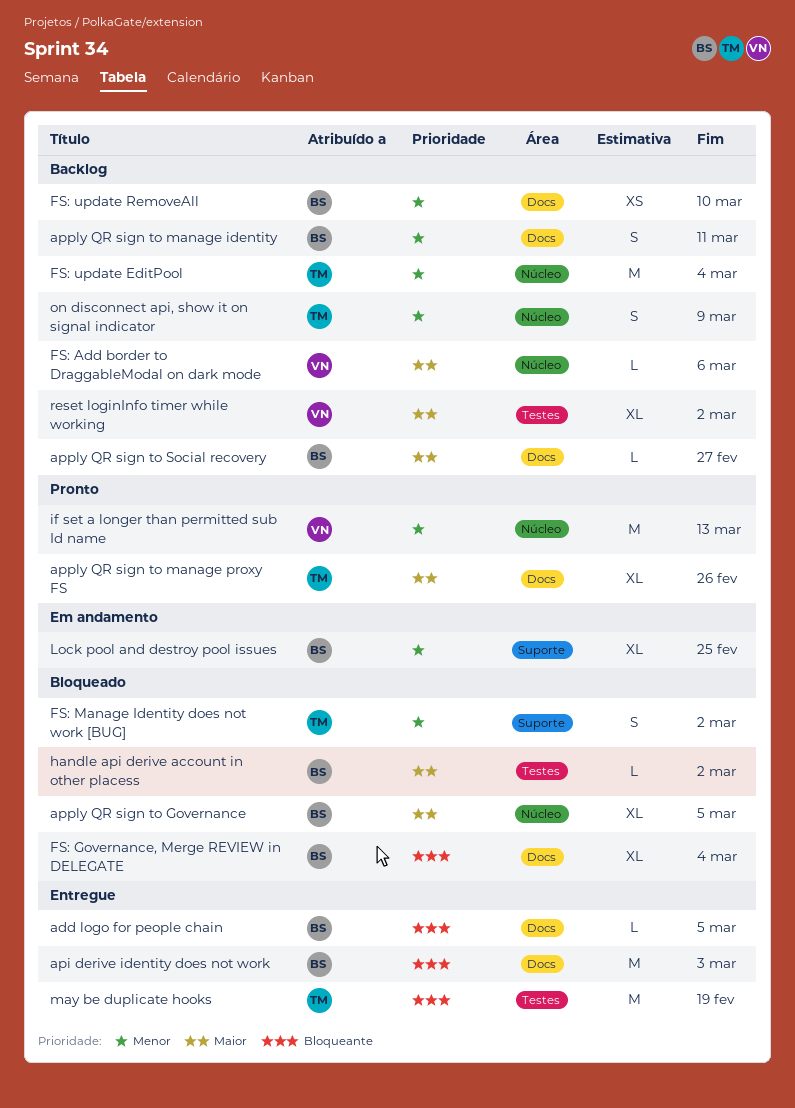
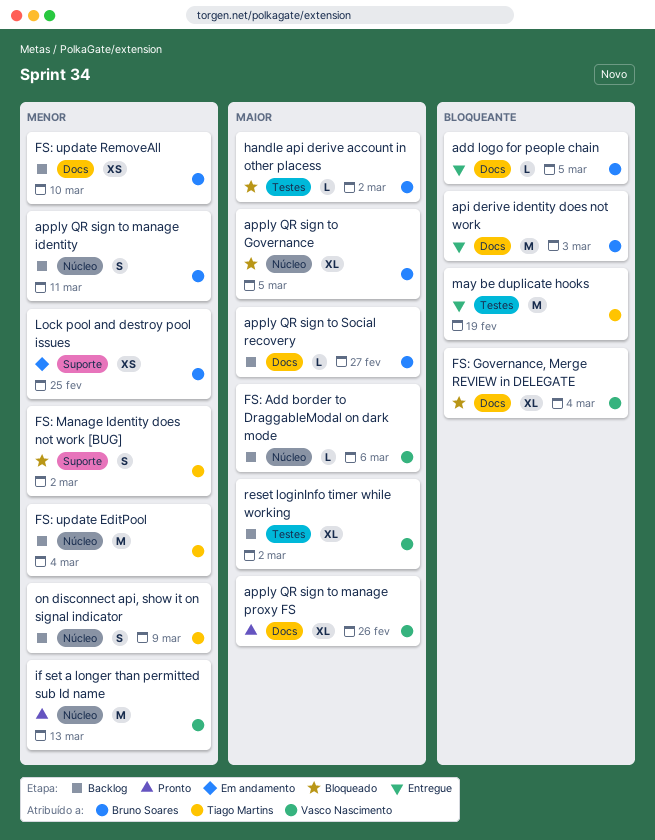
apply QR sign to manage identity, label: Docs -> Núcleo
apply QR sign to manage proxy FS, owner: Tiago Martins -> Vasco Nascimento
FS: Governance, Merge REVIEW in DELEGATE, owner: Bruno Soares -> Vasco Nascimento
Lock pool and destroy pool issues, estimate: XL -> XS

